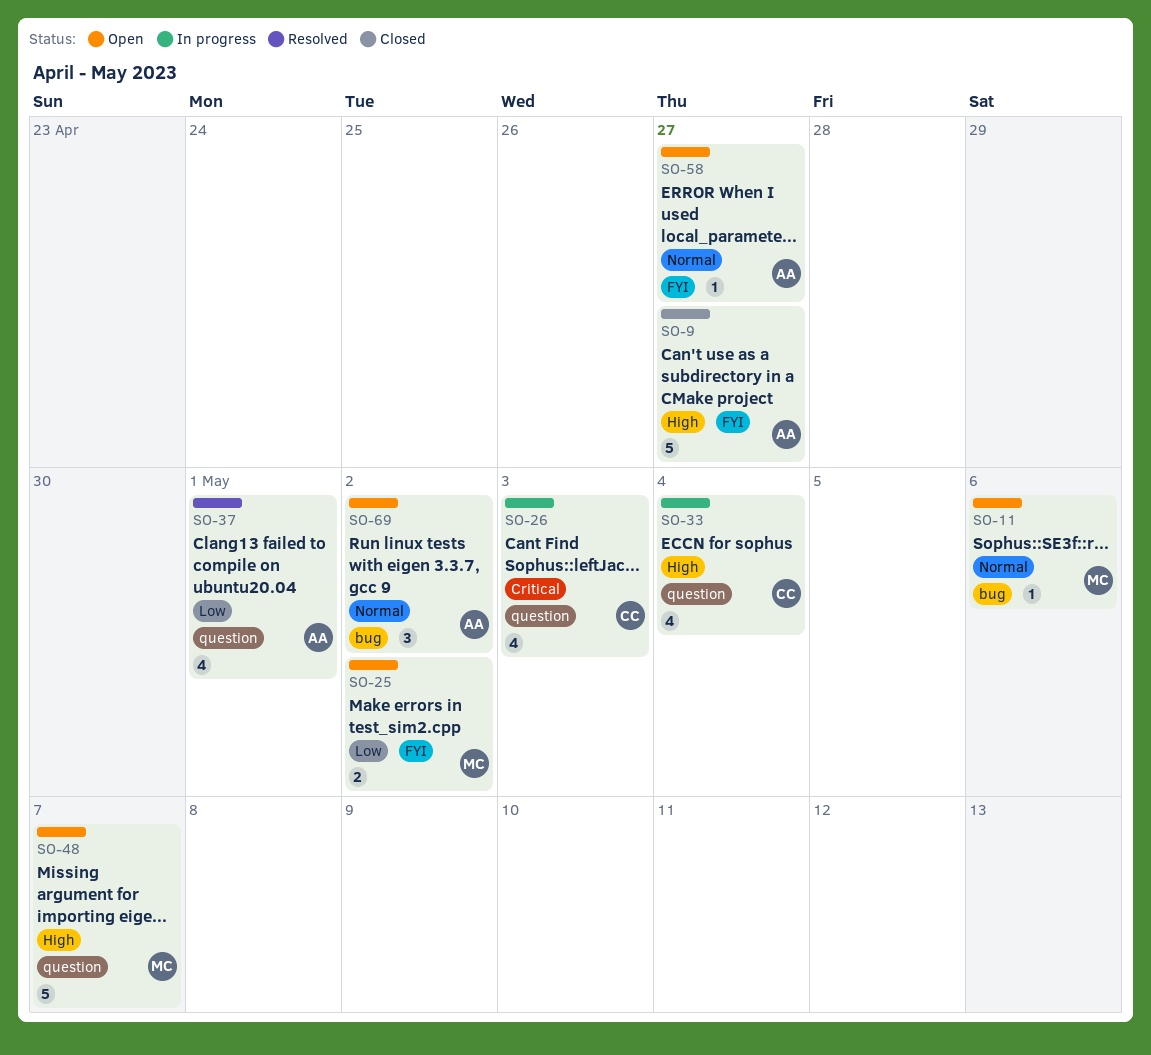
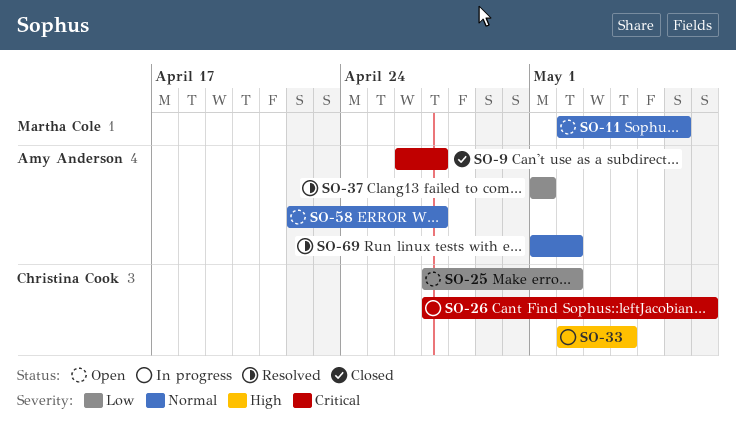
SO-9, priority: High -> Critical
SO-25, owner: Martha Cole -> Christina Cook
SO-26, due: May 3 -> May 7
SO-48: present -> none
SO-69, status: Open -> Resolved

